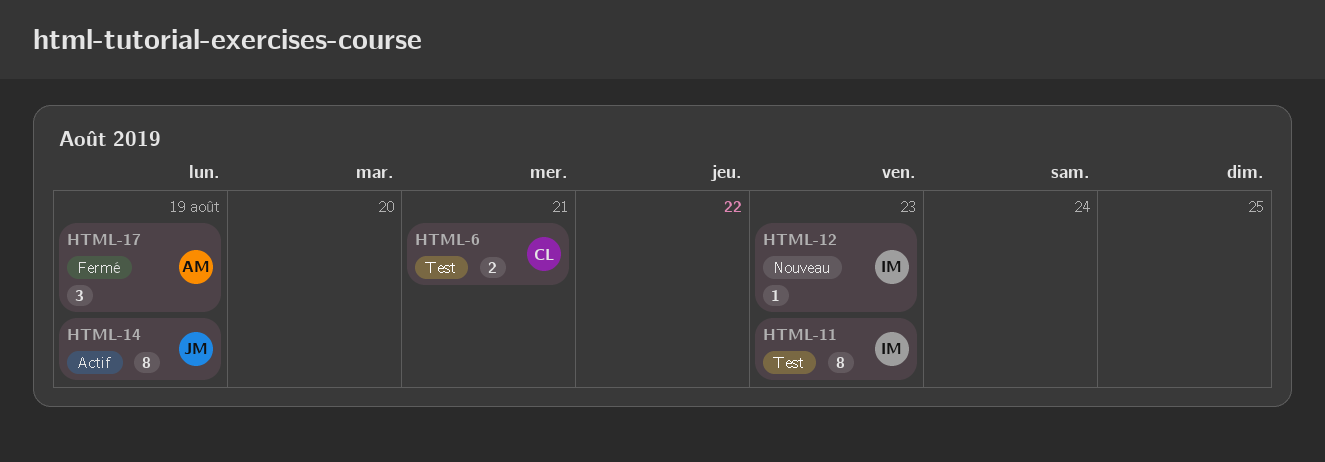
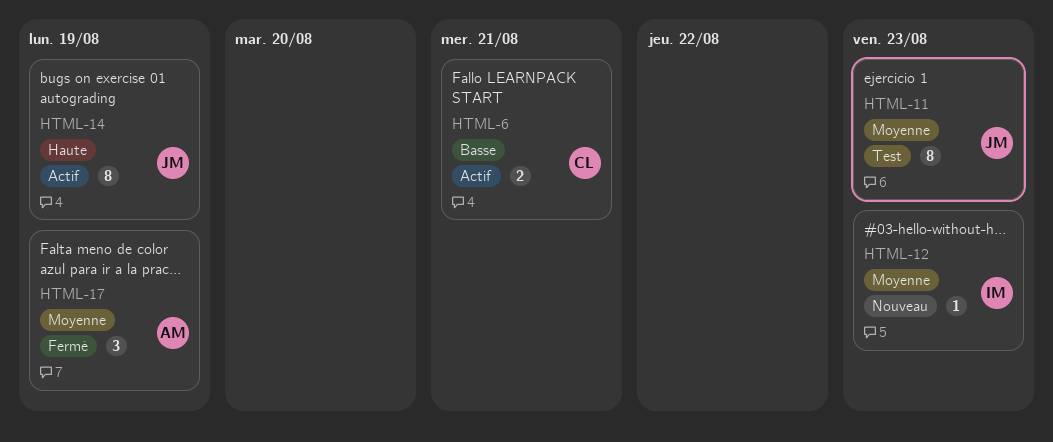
HTML-6, status: Test -> Actif
HTML-11, owner: IM -> JM

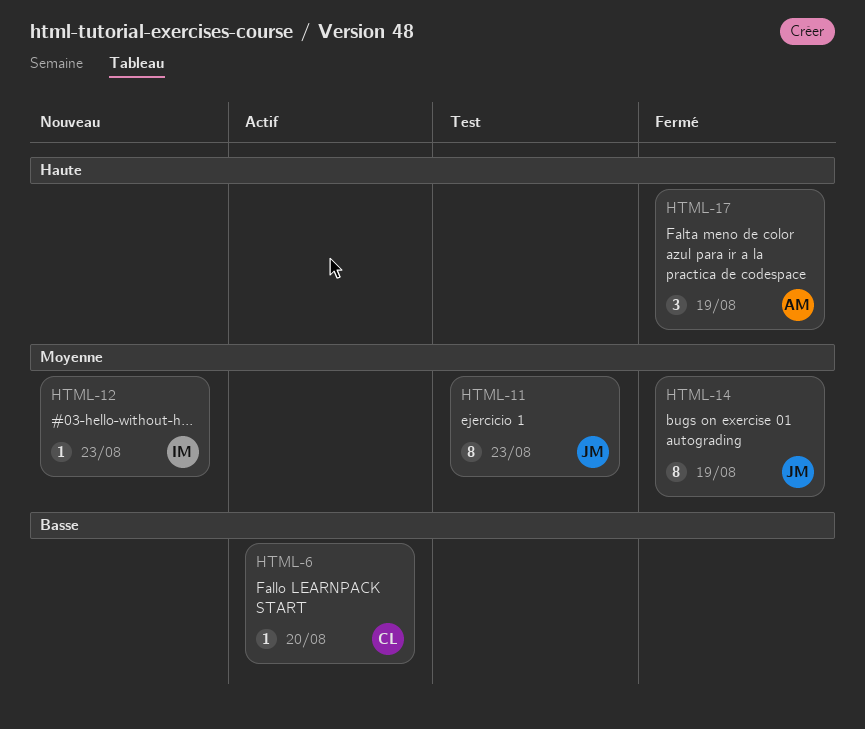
HTML-6, estimate: 2 -> 1
HTML-6, due: Aug 21 -> Aug 20
HTML-14, status: Actif -> Fermé
HTML-14, priority: Haute -> Moyenne
HTML-17, priority: Moyenne -> Haute

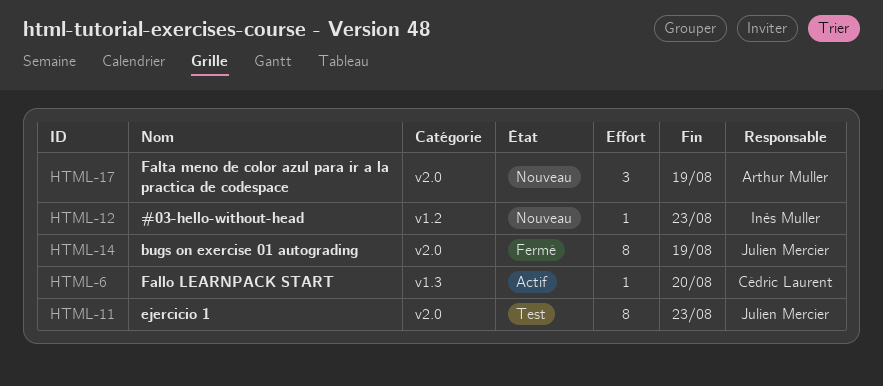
HTML-17, status: Fermé -> Nouveau

